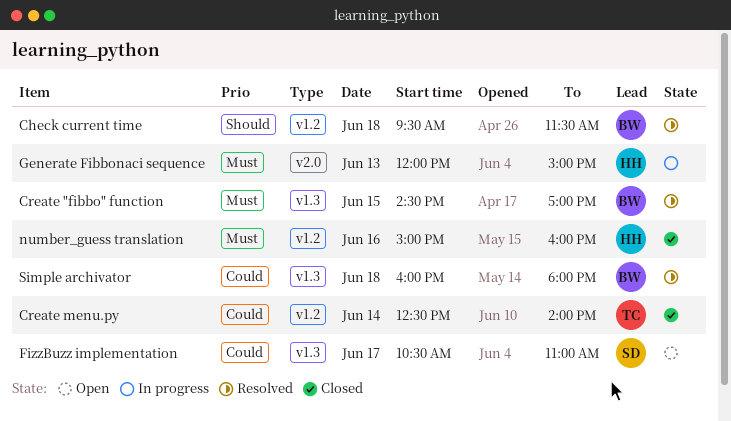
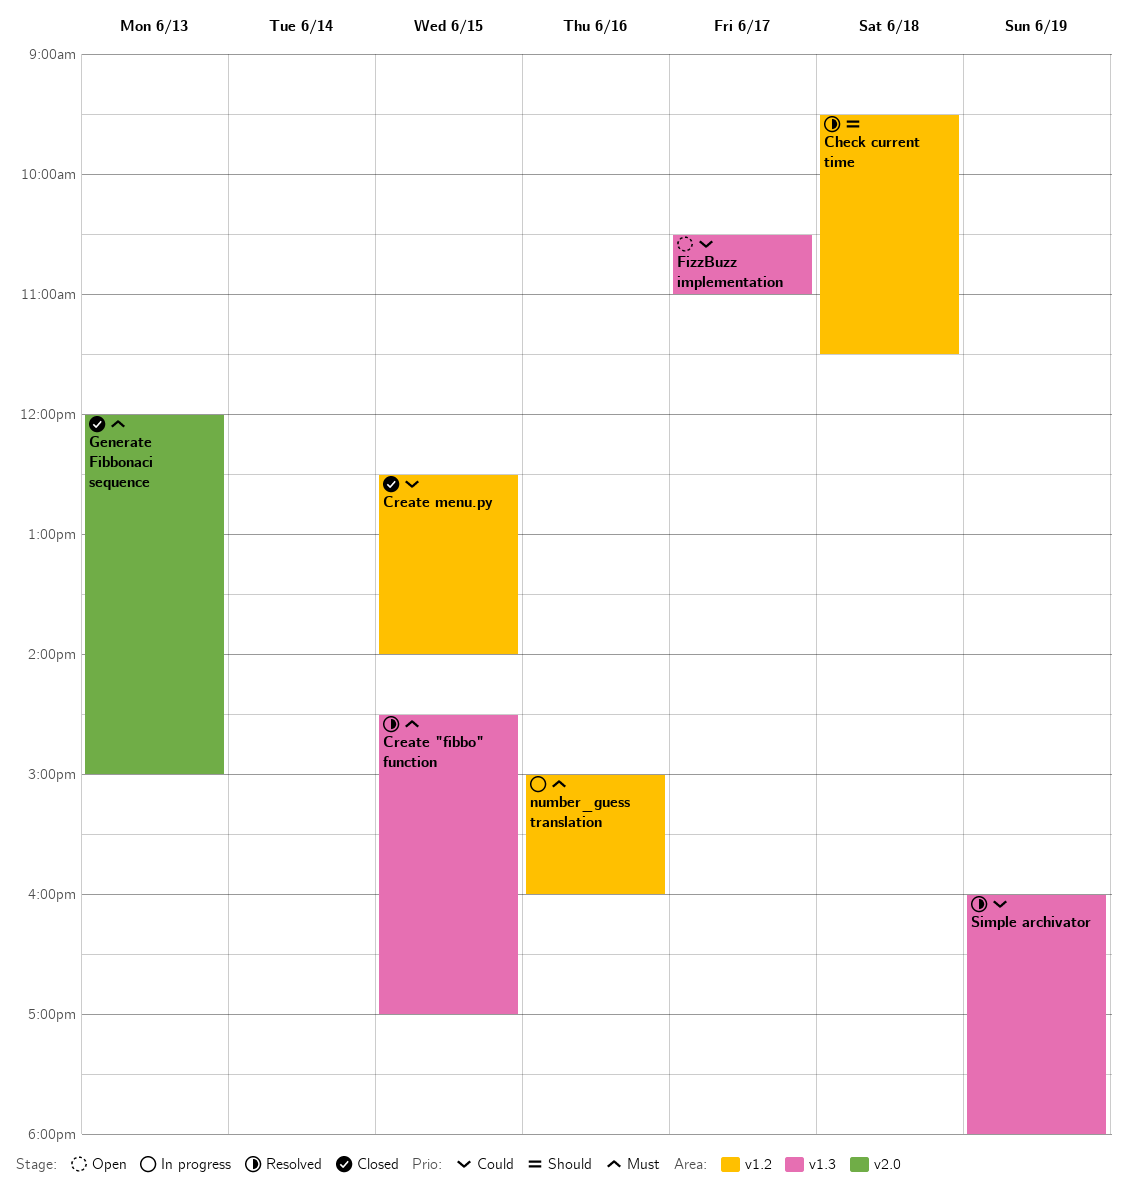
Create menu.py, day: Jun 14 -> Jun 15
Generate Fibbonaci sequence, status: In progress -> Closed
number_guess translation, status: Closed -> In progress
Simple archivator, day: Jun 18 -> Jun 19

